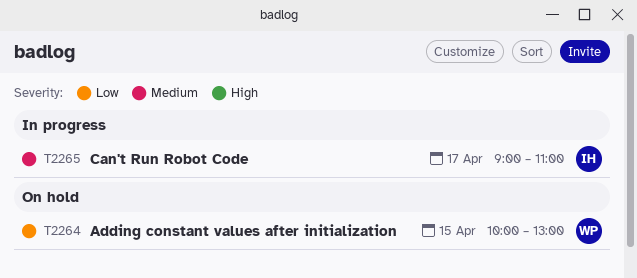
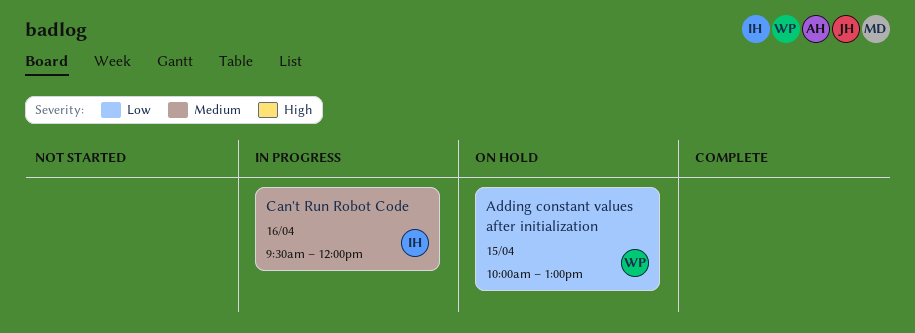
Can't Run Robot Code, day: Apr 17 -> Apr 16
Can't Run Robot Code, begins: 09:00 -> 09:30
Can't Run Robot Code, ends: 11:00 -> 12:00

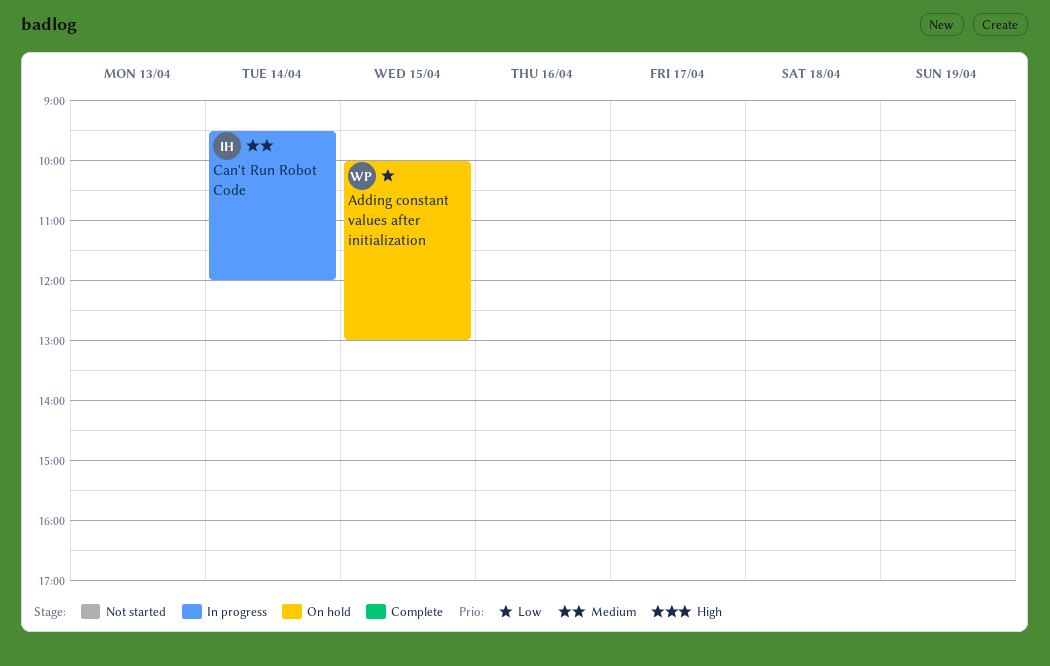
Can't Run Robot Code, day: Apr 16 -> Apr 14

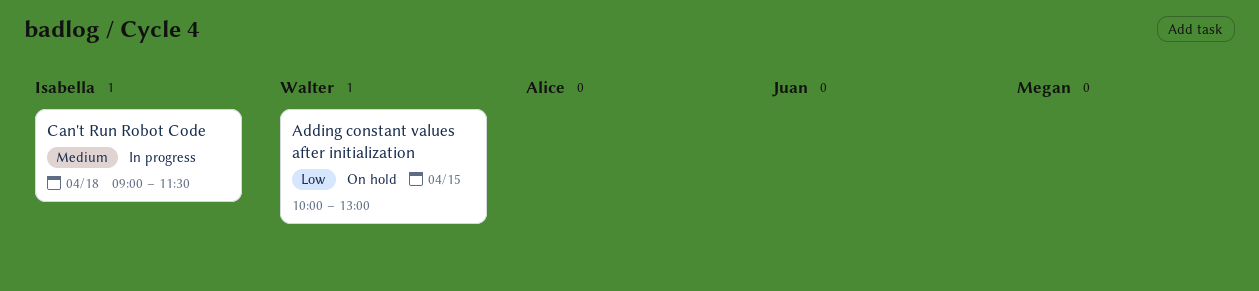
Can't Run Robot Code, day: Apr 14 -> Apr 18
Can't Run Robot Code, begins: 09:30 -> 09:00
Can't Run Robot Code, ends: 12:00 -> 11:30

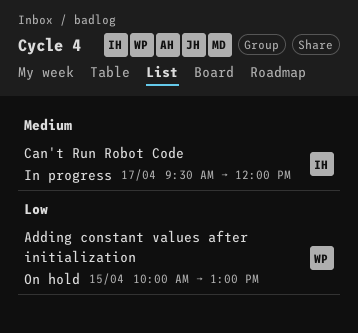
Can't Run Robot Code, day: Apr 18 -> Apr 17
Can't Run Robot Code, begins: 09:00 -> 09:30
Can't Run Robot Code, ends: 11:30 -> 12:00

